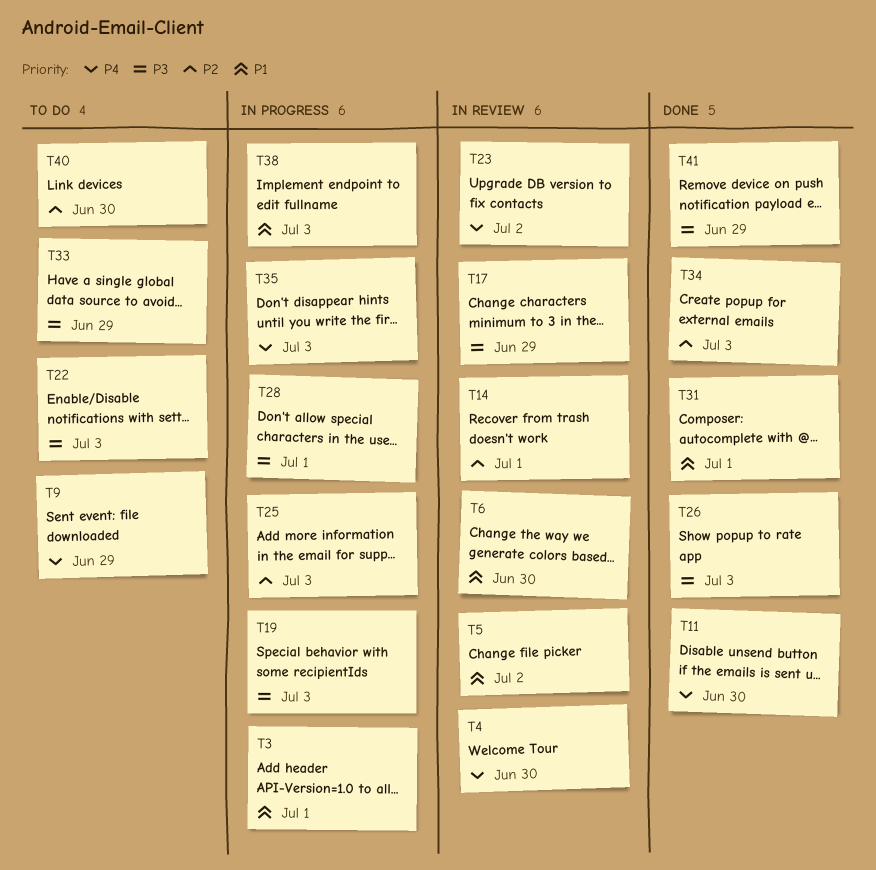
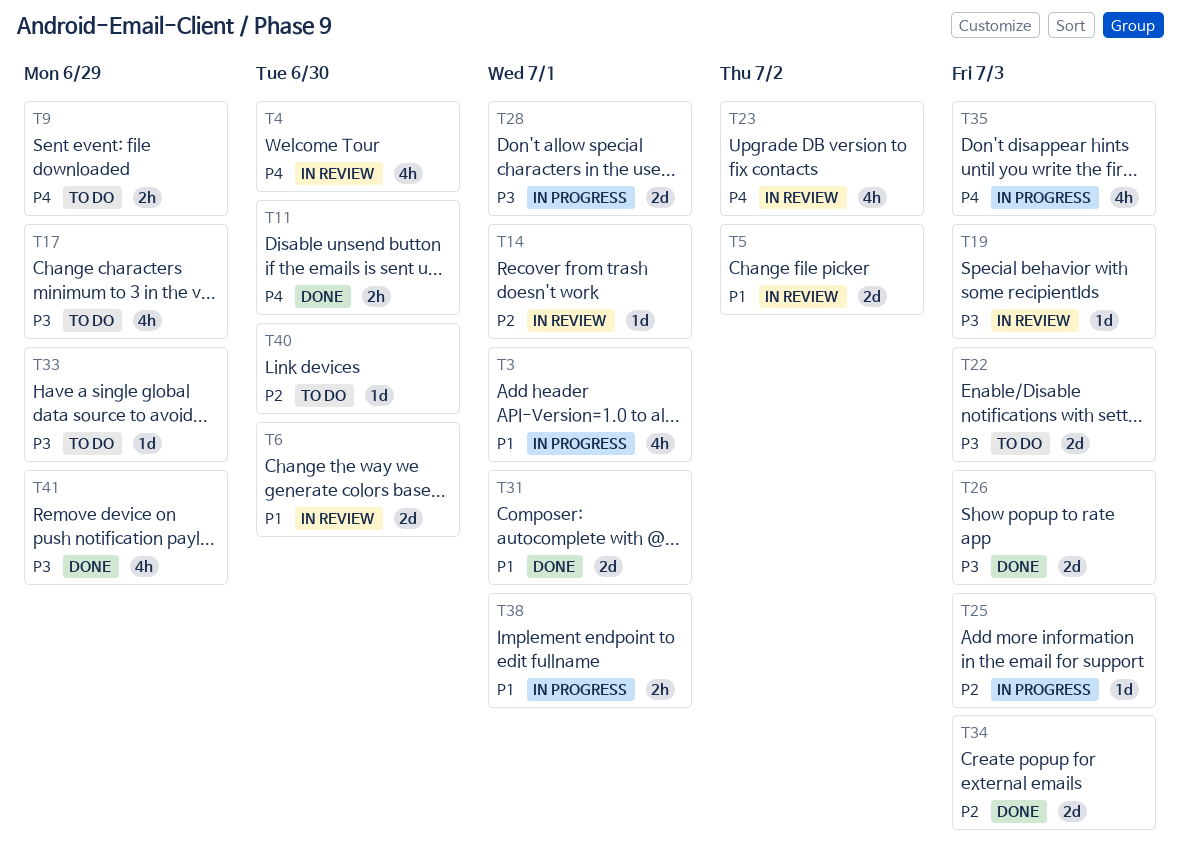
T17, status: In review -> To do
T19, status: In progress -> In review
T38, due: Jul 3 -> Jul 1

